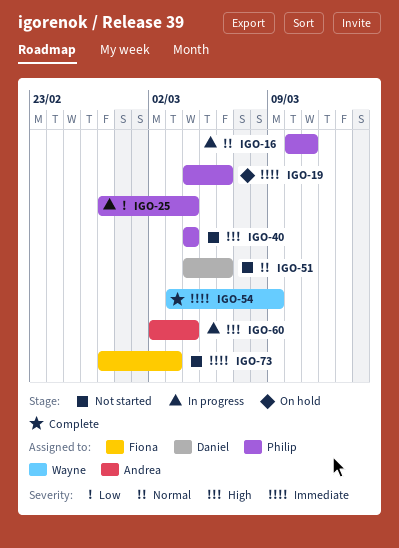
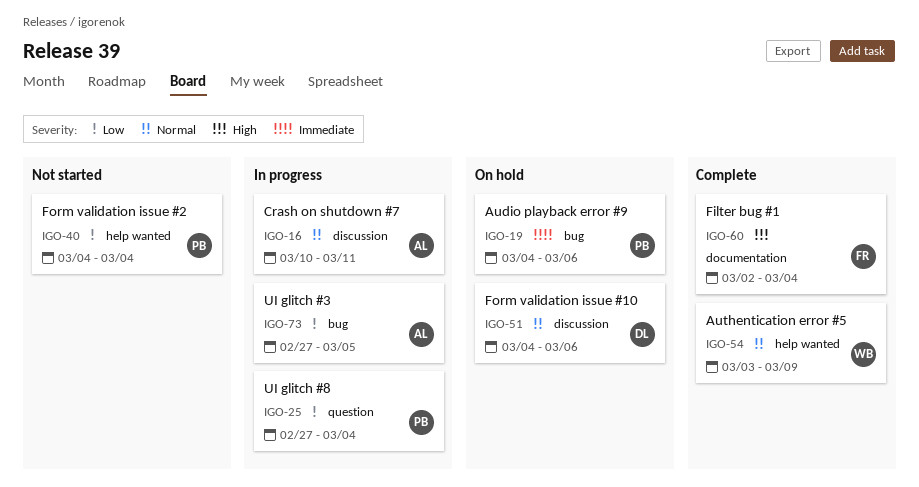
IGO-16, owner: Philip -> Andrea
IGO-40, priority: High -> Low
IGO-51, status: Not started -> On hold
IGO-54, priority: Immediate -> Normal
IGO-60, status: In progress -> Complete
IGO-60, owner: Andrea -> Fiona
IGO-73, status: Not started -> In progress
IGO-73, owner: Fiona -> Andrea
IGO-73, priority: Immediate -> Low
IGO-73, due: Mar 3 -> Mar 5

